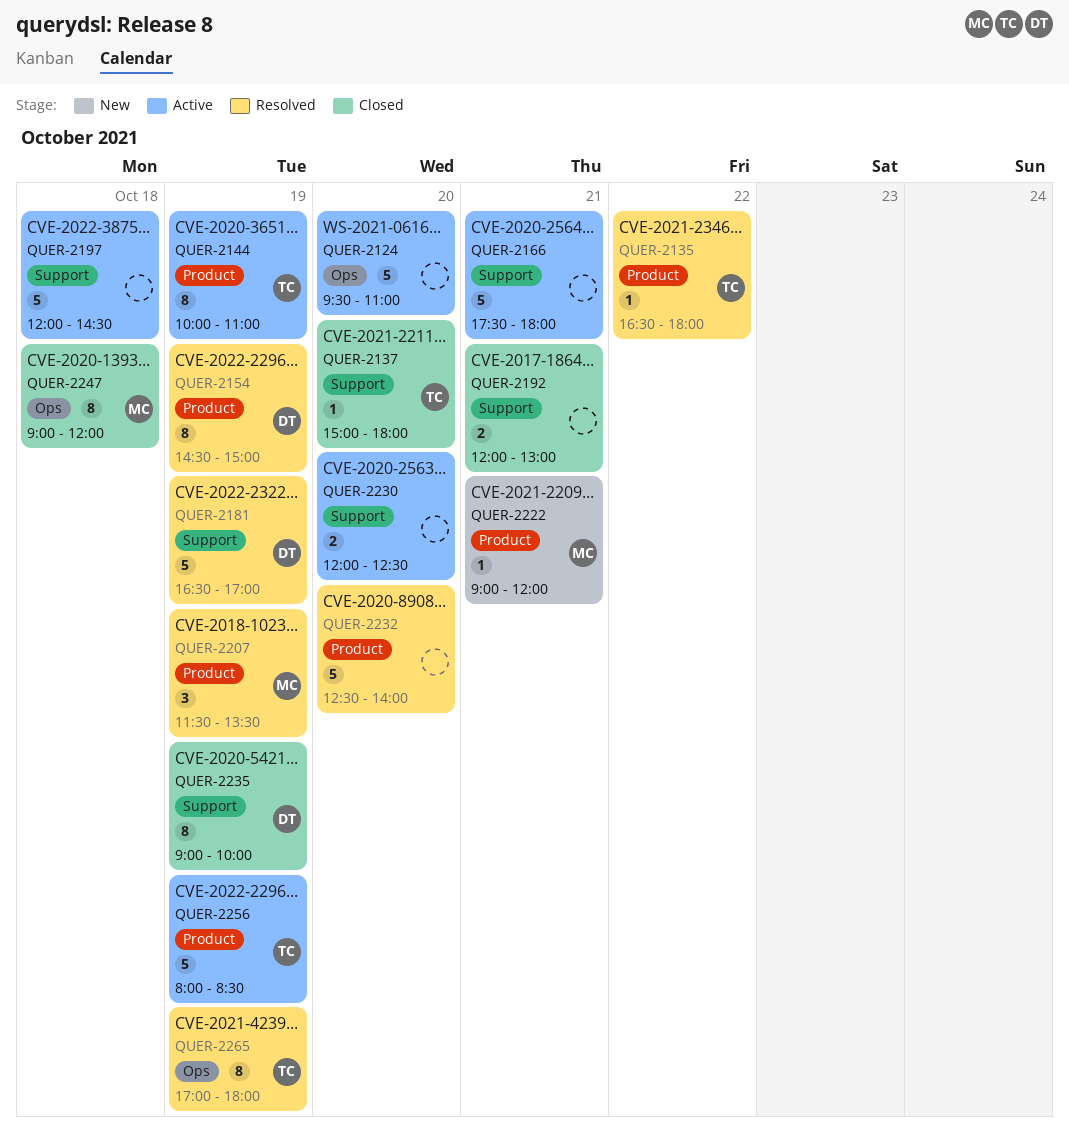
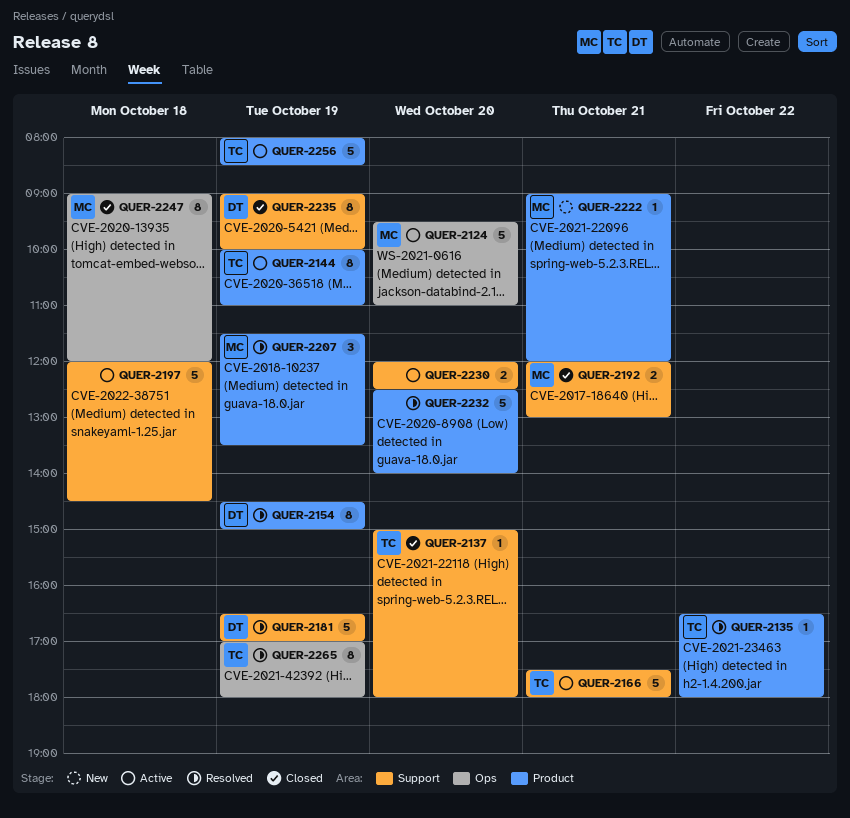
QUER-2124, owner: none -> MC
QUER-2166, owner: none -> TC
QUER-2192, owner: none -> MC

